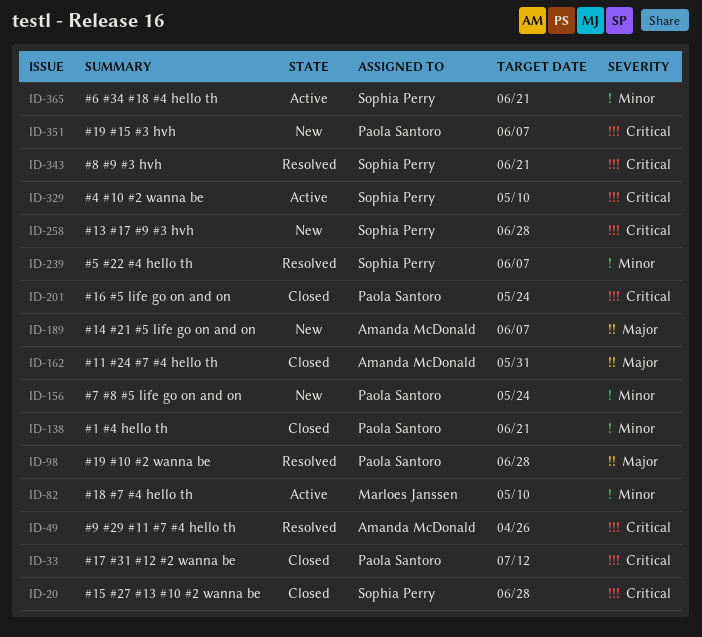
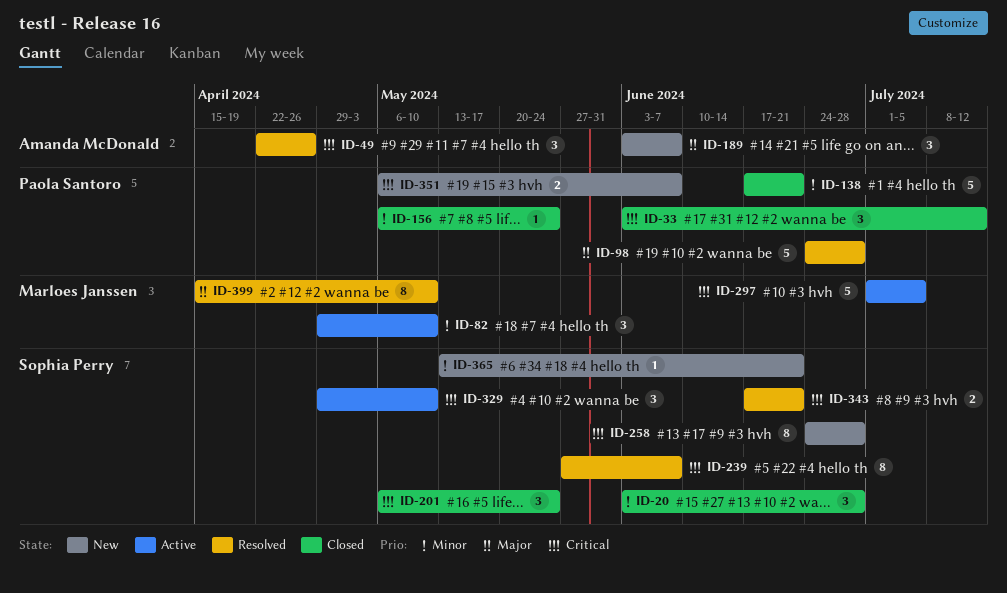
ID-20, priority: Critical -> Minor
ID-156, status: New -> Closed
ID-162: present -> none
ID-201, owner: Paola Santoro -> Sophia Perry
ID-239, priority: Minor -> Critical
ID-297: none -> present
ID-365, status: Active -> New
ID-399: none -> present

